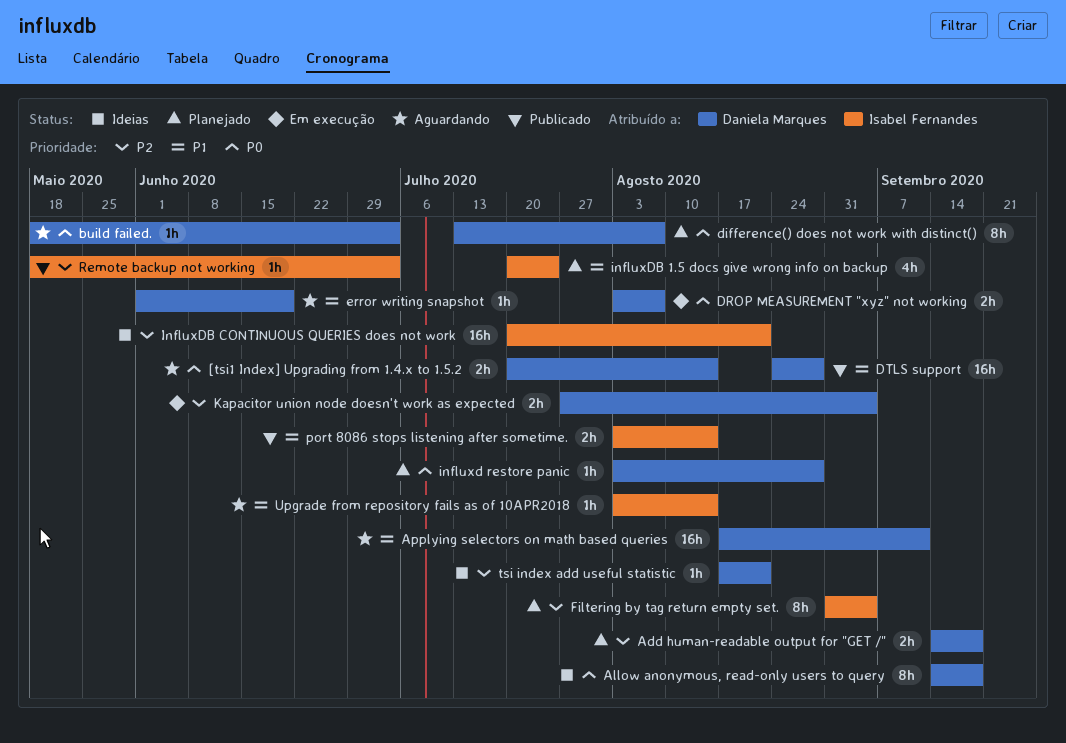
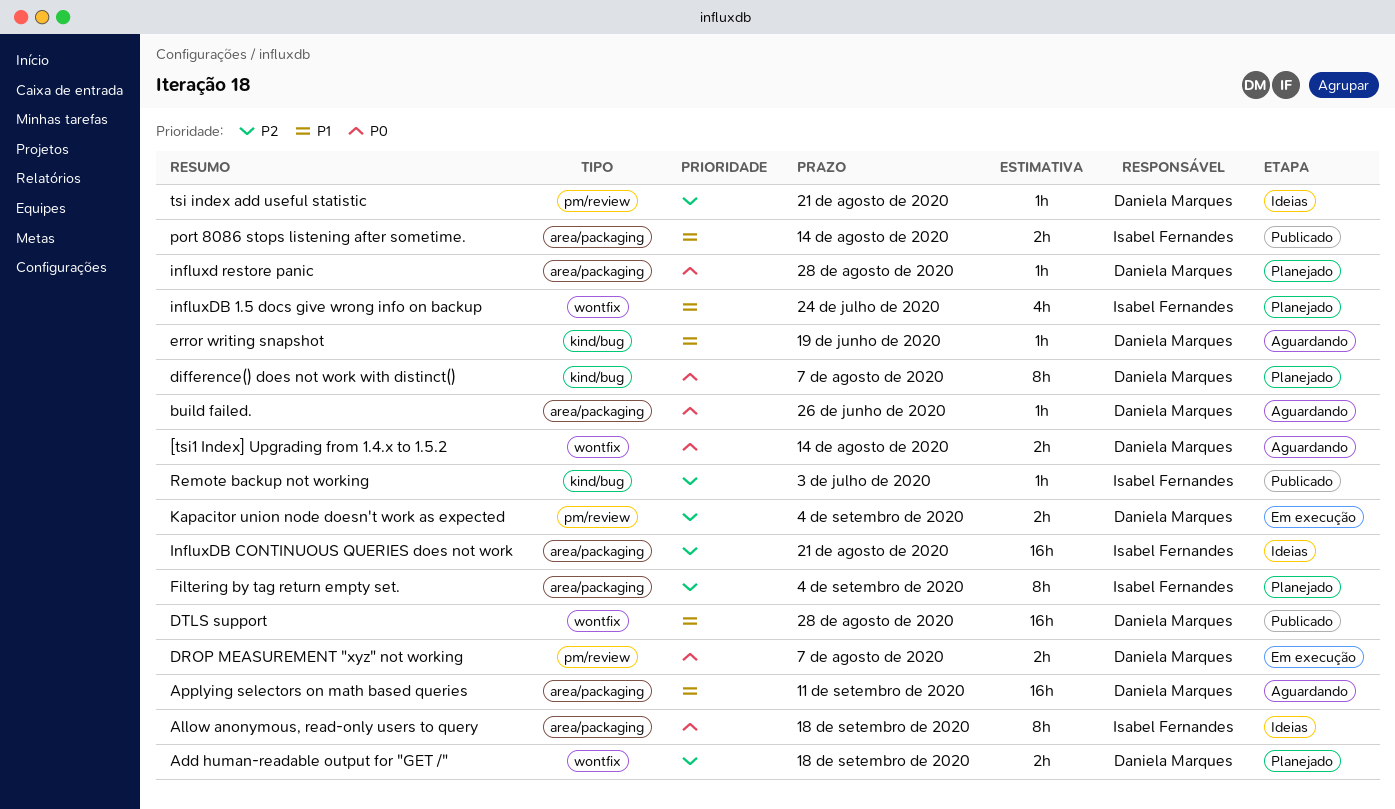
Allow anonymous, read-only users to query, owner: Daniela Marques -> Isabel Fernandes
build failed., due: Jul 3 -> Jun 26
Upgrade from repository fails as of 10APR2018: present -> none

